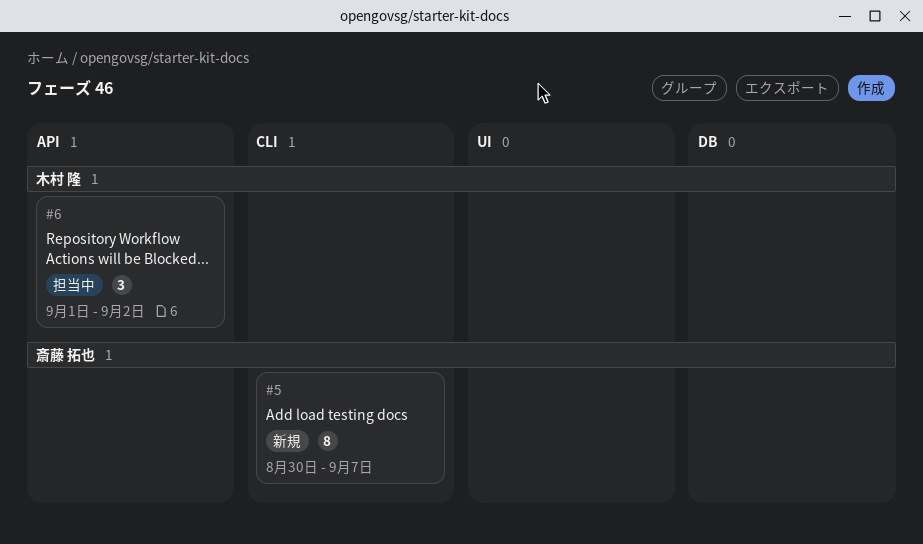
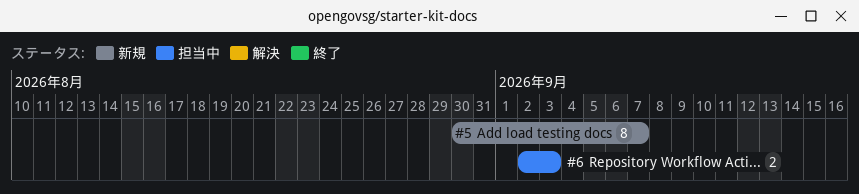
#6, estimate: 3 -> 2
#6, start: Sep 1 -> Sep 2
#6, due: Sep 2 -> Sep 3

